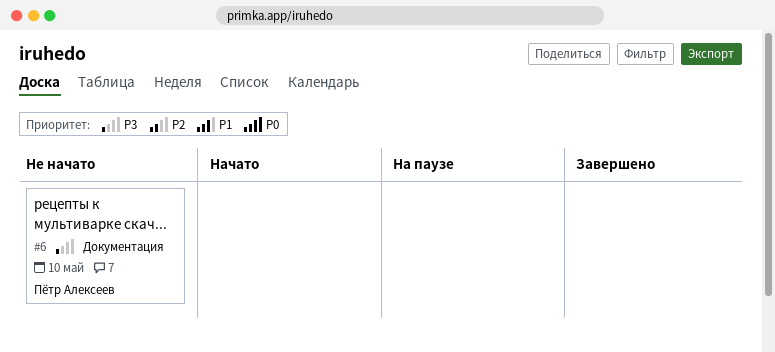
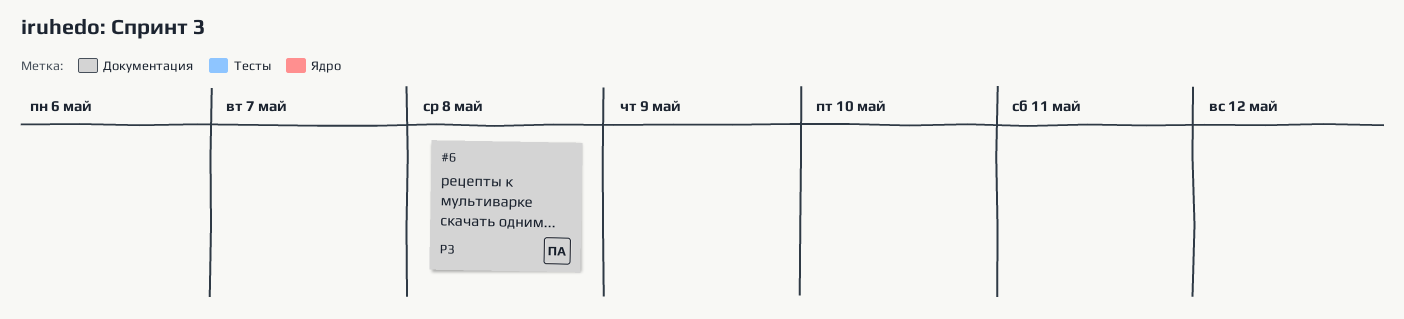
#6, due: May 10 -> May 8

